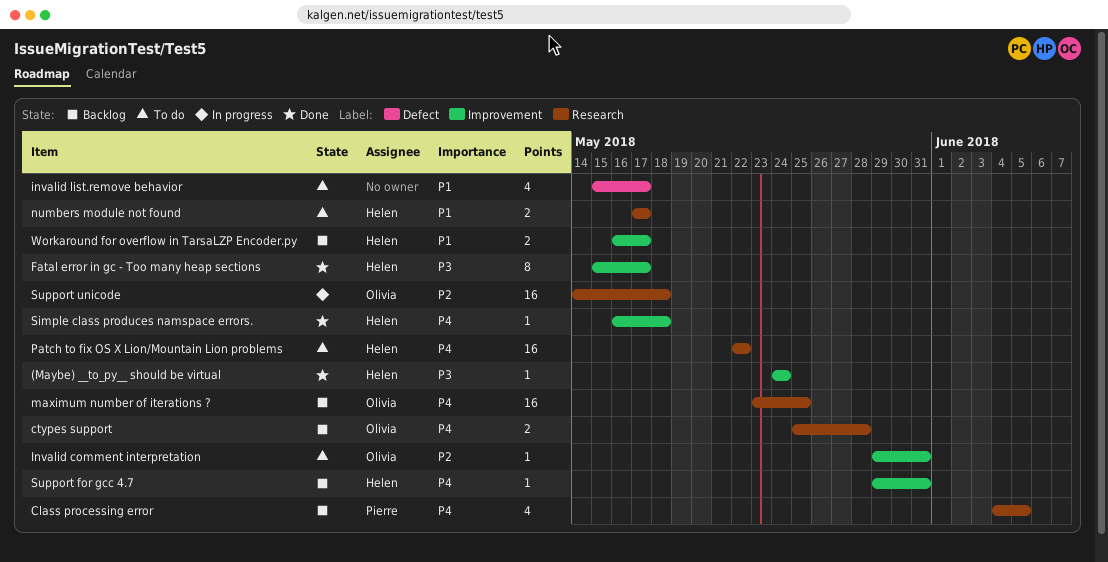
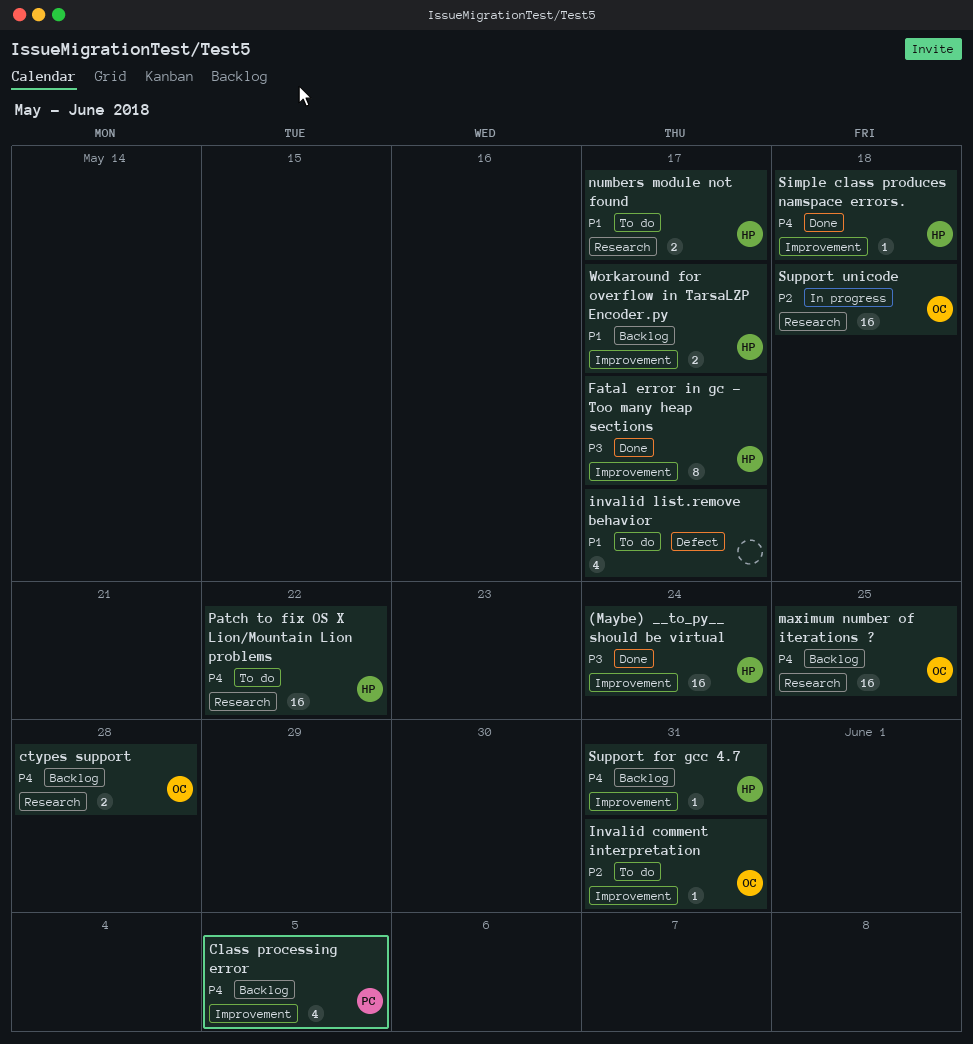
(Maybe) __to_py__ should be virtual, estimate: 1 -> 16
Class processing error, label: Research -> Improvement

